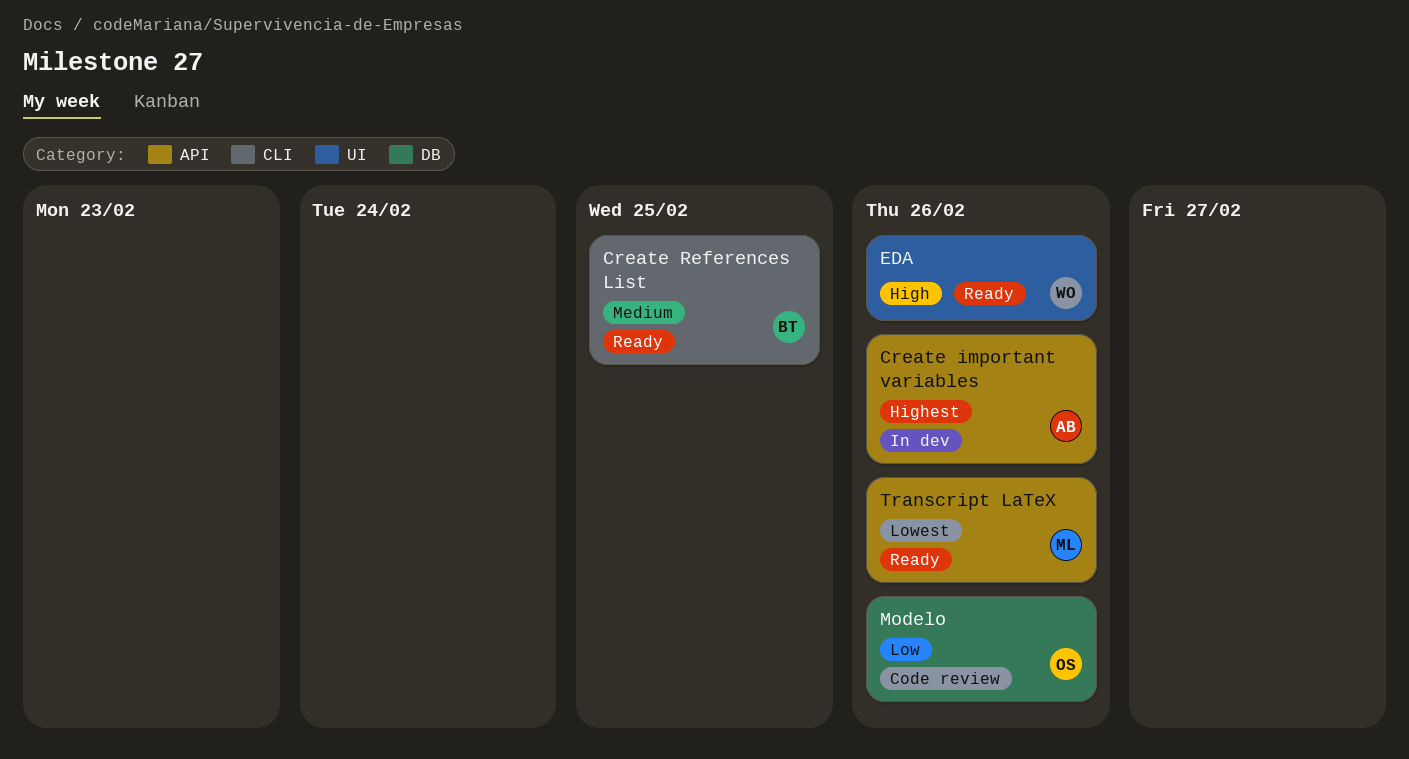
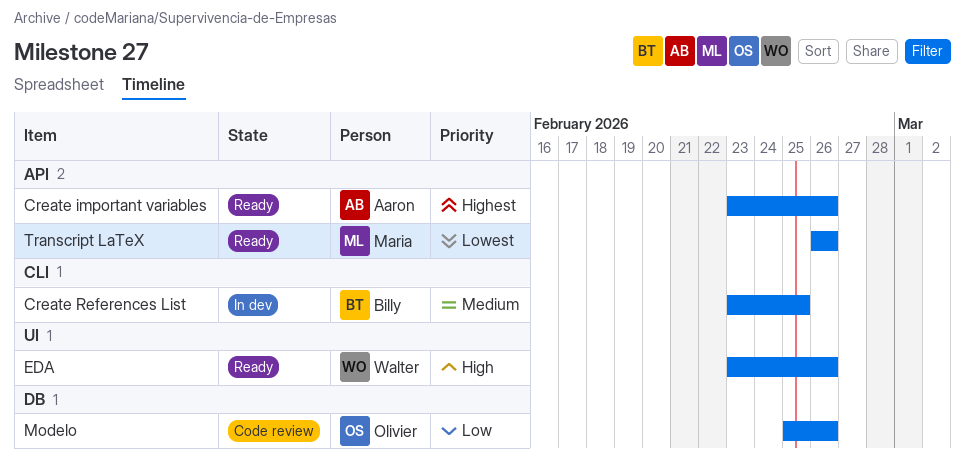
Create important variables, status: In dev -> Ready
Create References List, status: Ready -> In dev

